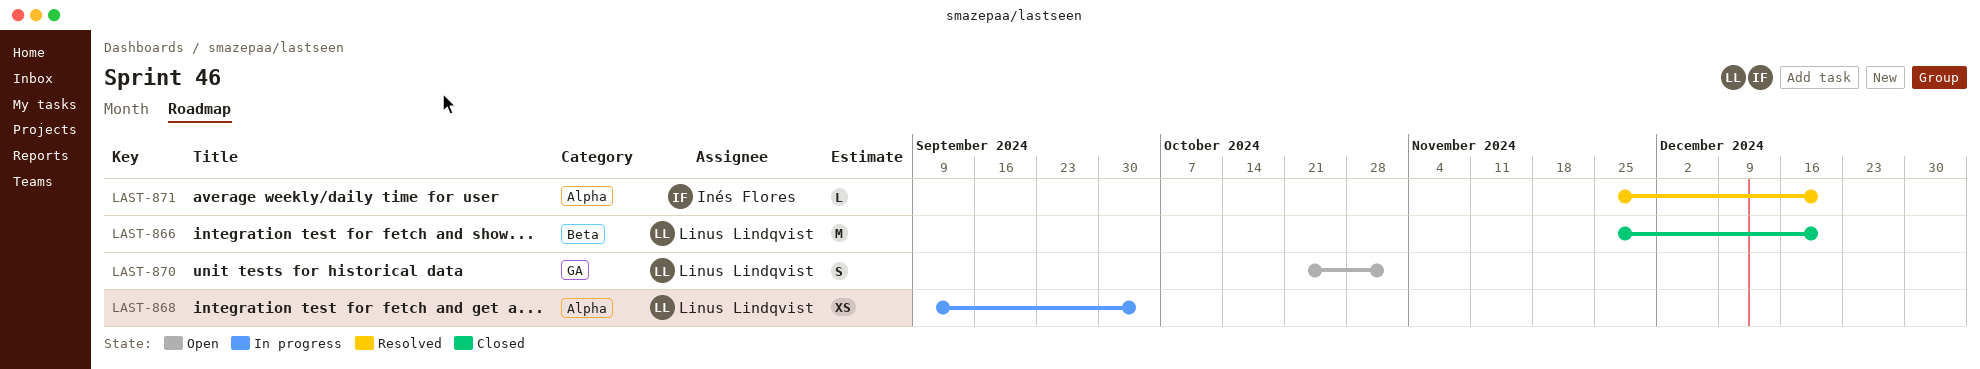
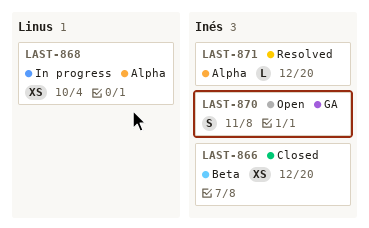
LAST-866, owner: Linus Lindqvist -> Inés Flores
LAST-866, estimate: M -> XS
LAST-870, owner: Linus Lindqvist -> Inés Flores
LAST-870, due: Nov 1 -> Nov 8

